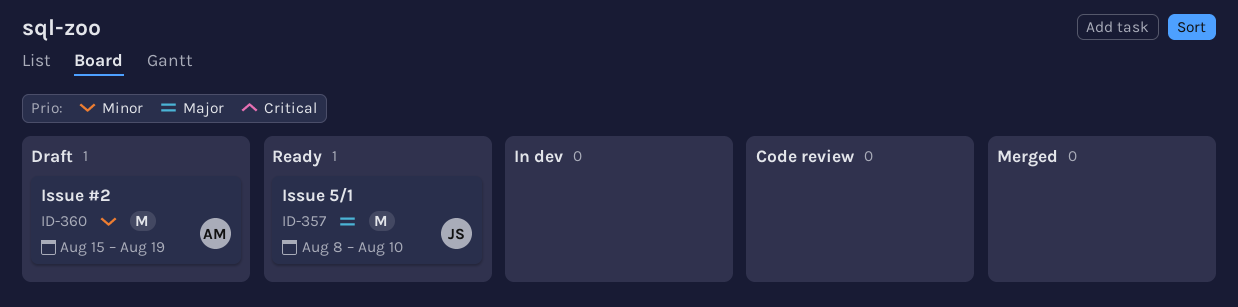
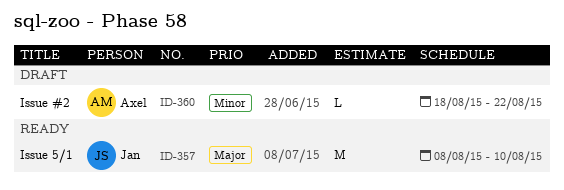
ID-360, estimate: M -> L
ID-360, start: Aug 15 -> Aug 18
ID-360, due: Aug 19 -> Aug 22

